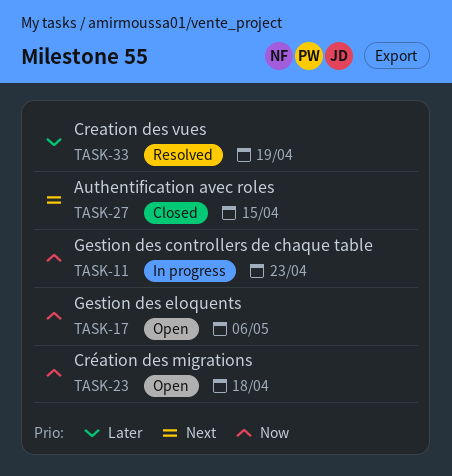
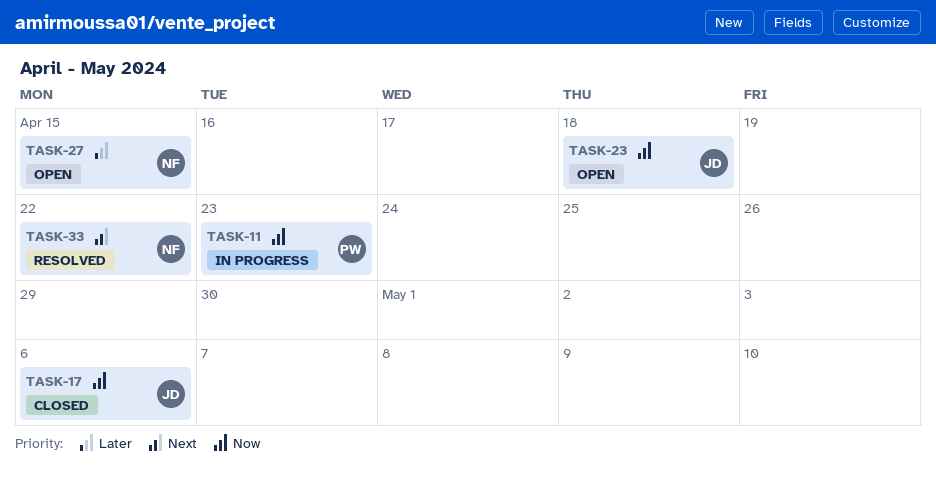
TASK-17, status: Open -> Closed
TASK-27, status: Closed -> Open
TASK-27, priority: Next -> Later
TASK-33, priority: Later -> Next
TASK-33, due: Apr 19 -> Apr 22

